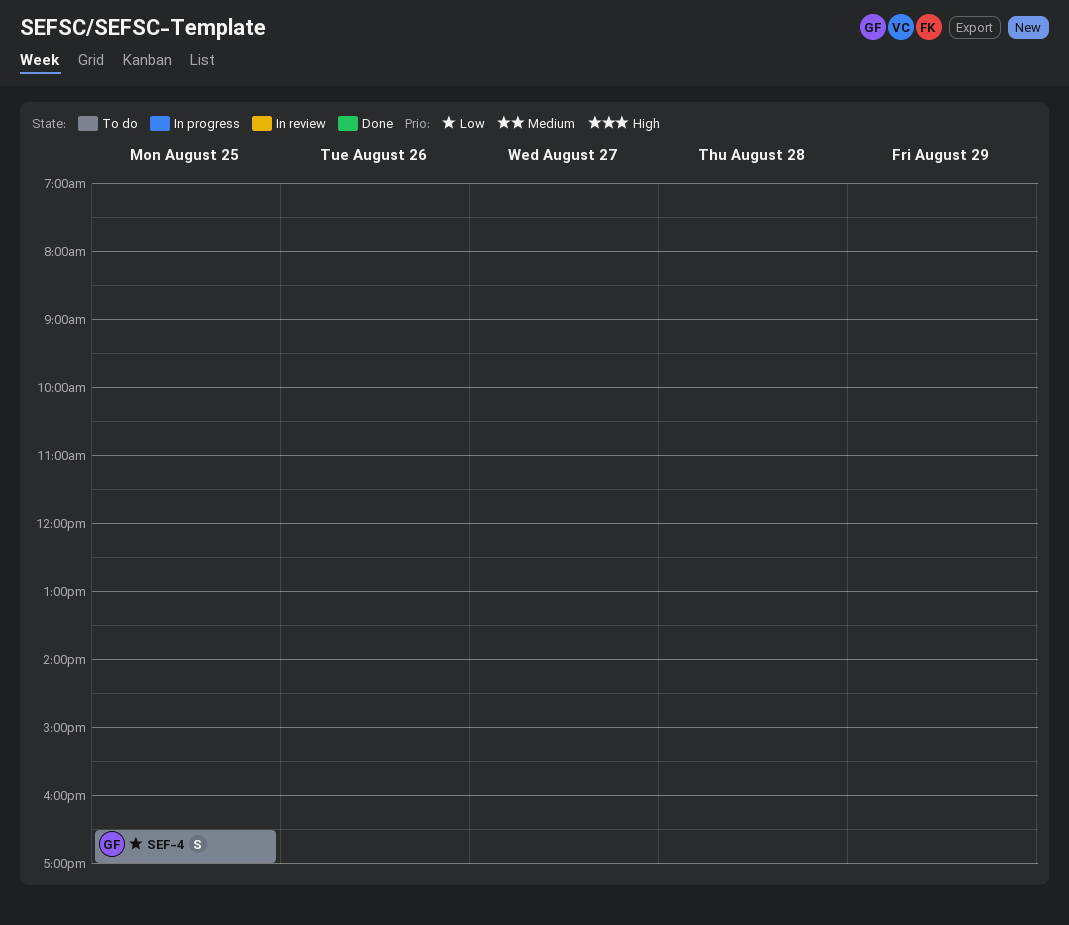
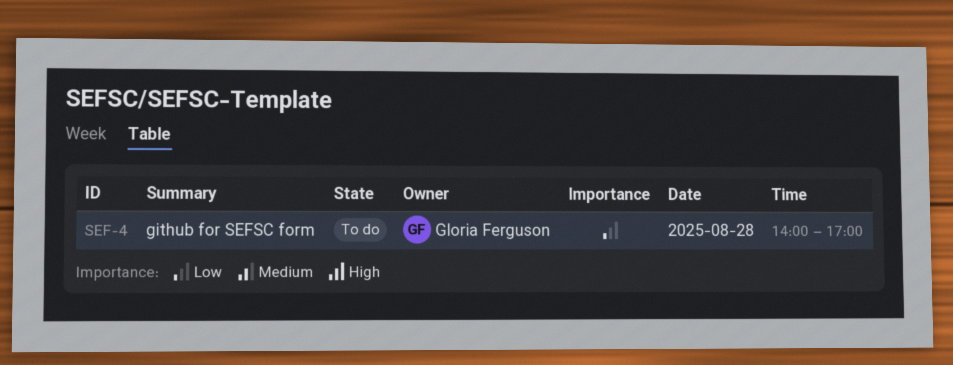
SEF-4, day: Aug 25 -> Aug 28
SEF-4, begins: 16:30 -> 14:00

